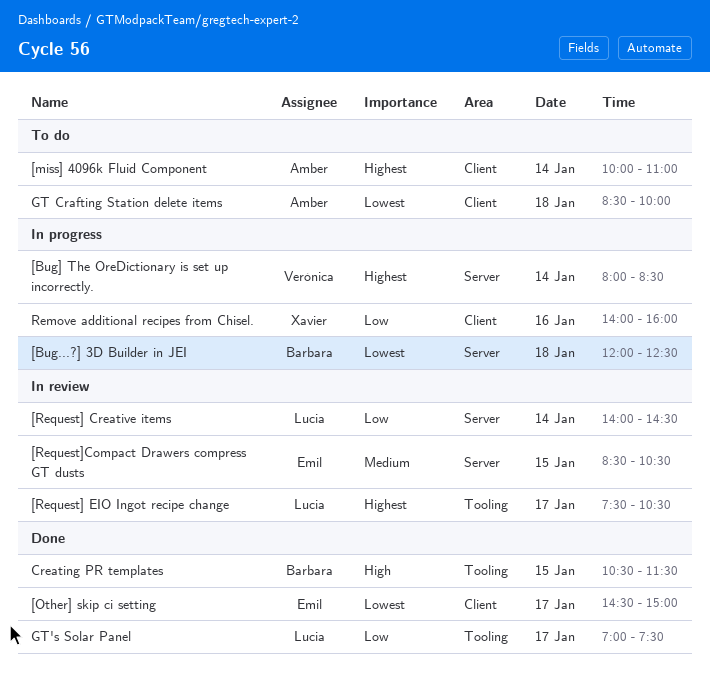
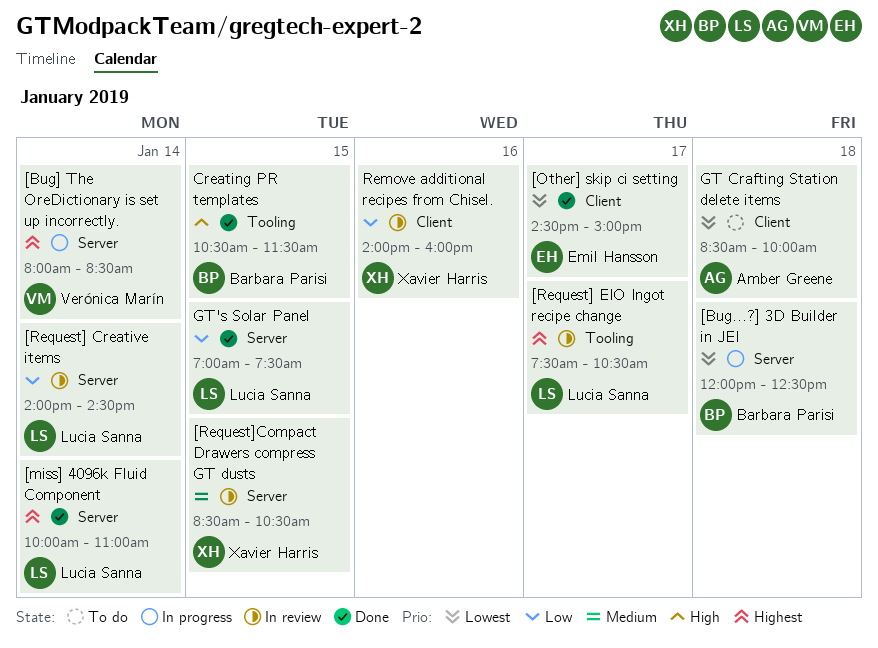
[miss] 4096k Fluid Component, status: To do -> Done
[miss] 4096k Fluid Component, owner: Amber Greene -> Lucia Sanna
[miss] 4096k Fluid Component, label: Client -> Server
[Request]Compact Drawers compress GT dusts, owner: Emil Hansson -> Xavier Harris
GT's Solar Panel, label: Tooling -> Server
GT's Solar Panel, day: Jan 17 -> Jan 15
Remove additional recipes from Chisel., status: In progress -> In review

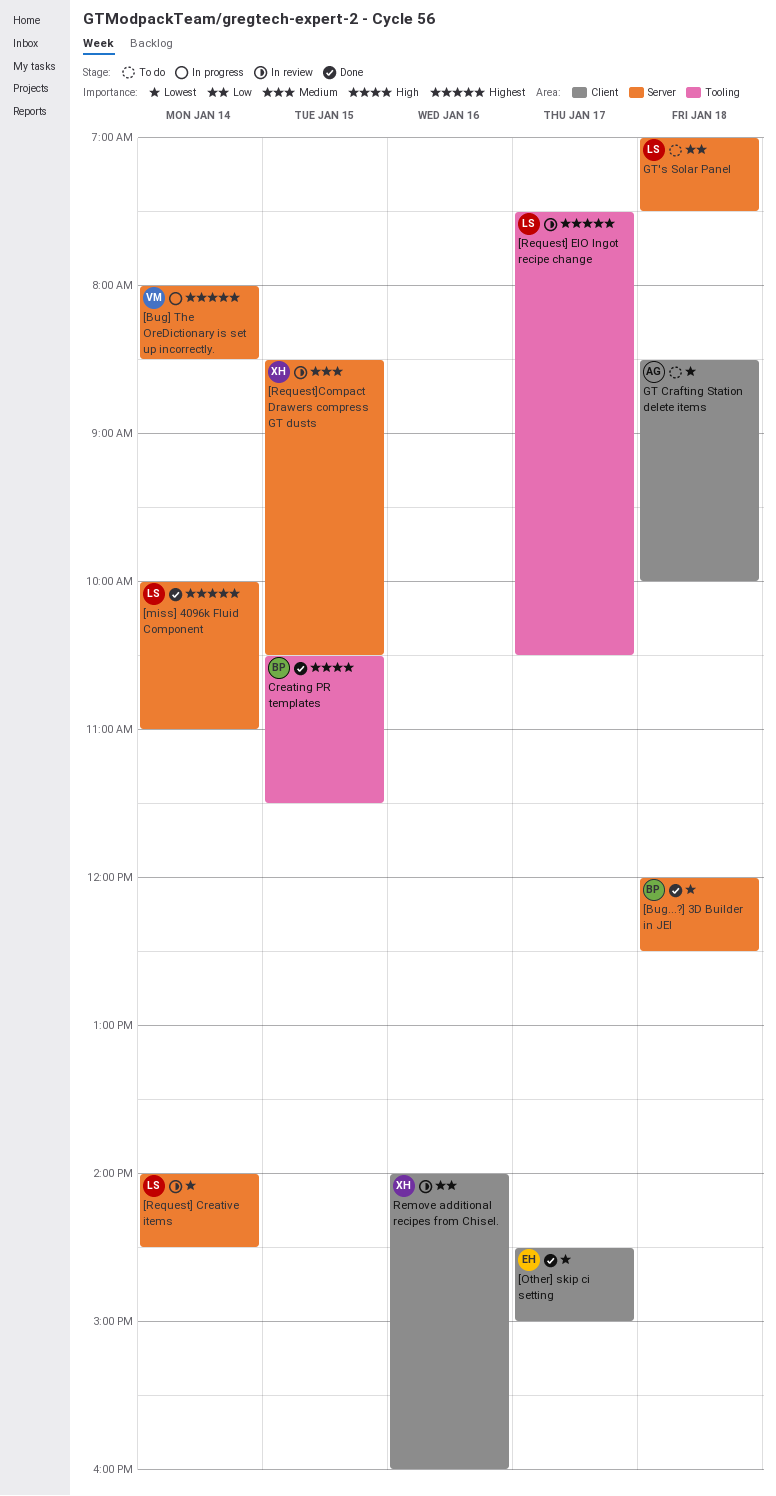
[Bug...?] 3D Builder in JEI, status: In progress -> Done
[Request] Creative items, priority: Low -> Lowest
GT's Solar Panel, status: Done -> To do
GT's Solar Panel, day: Jan 15 -> Jan 18

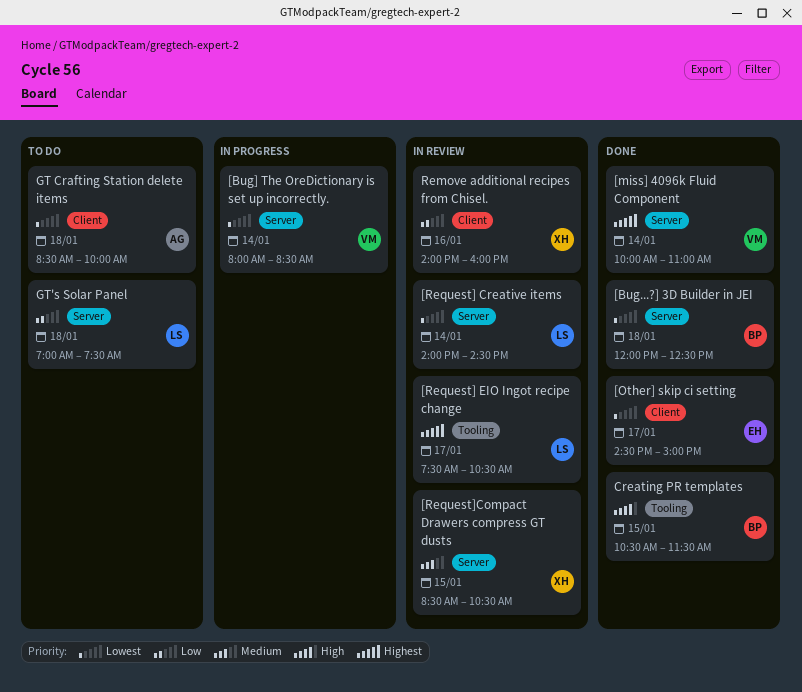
[Bug] The OreDictionary is set up incorrectly., priority: Highest -> Lowest
[miss] 4096k Fluid Component, owner: LS -> VM

